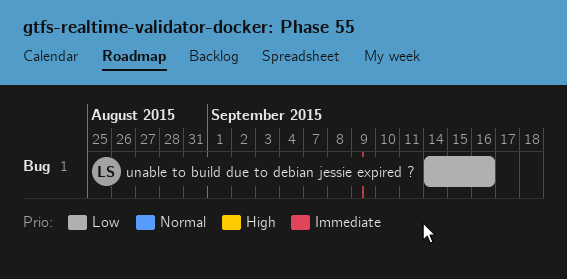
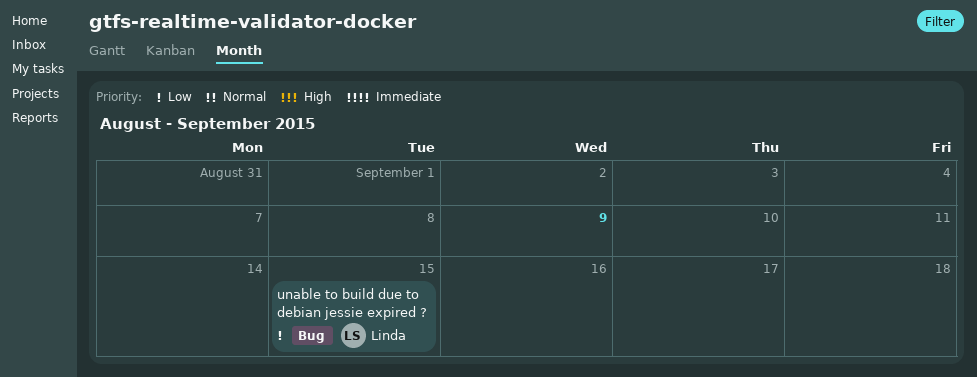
unable to build due to debian jessie expired ?, due: Sep 16 -> Sep 15

